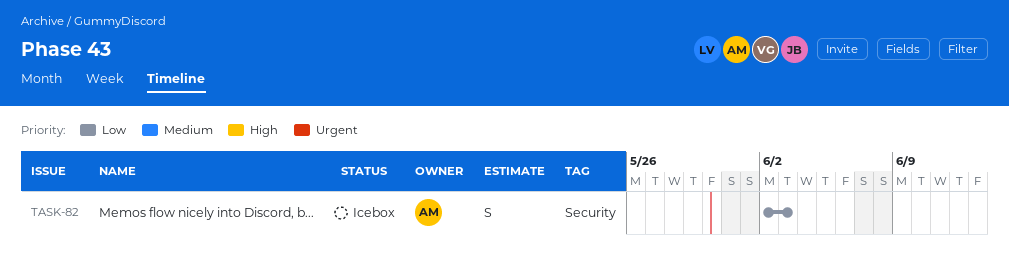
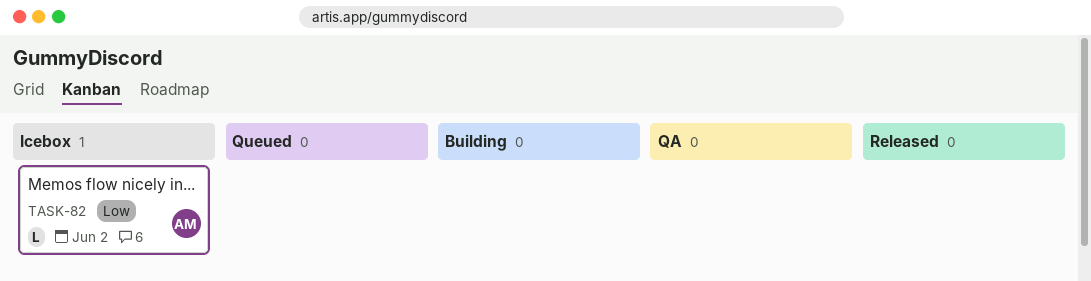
TASK-82, estimate: S -> L
TASK-82, due: Jun 3 -> Jun 2

